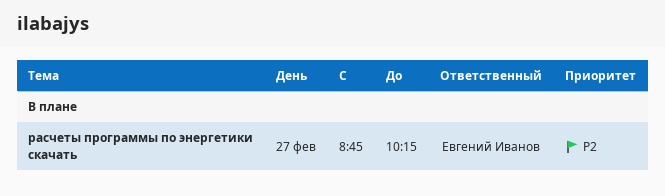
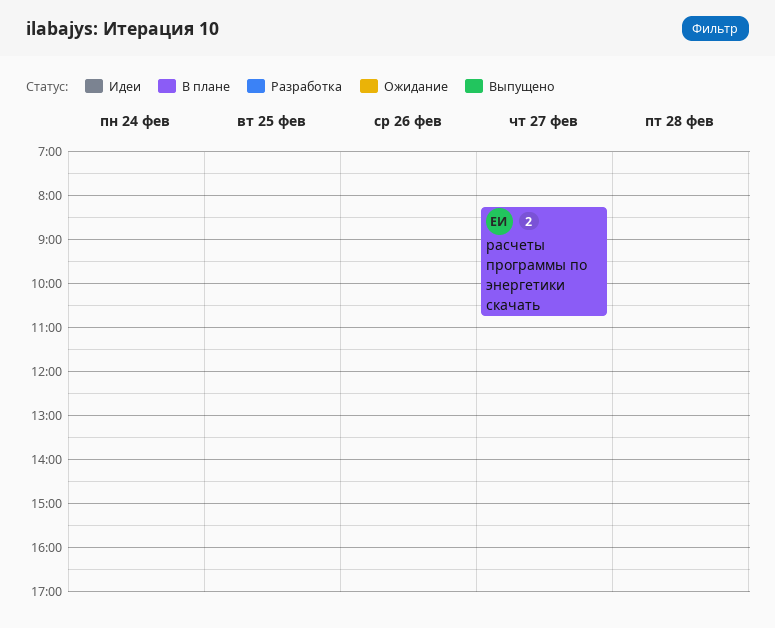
расчеты программы по энергетики скачать, begins: 08:45 -> 08:15
расчеты программы по энергетики скачать, ends: 10:15 -> 10:45

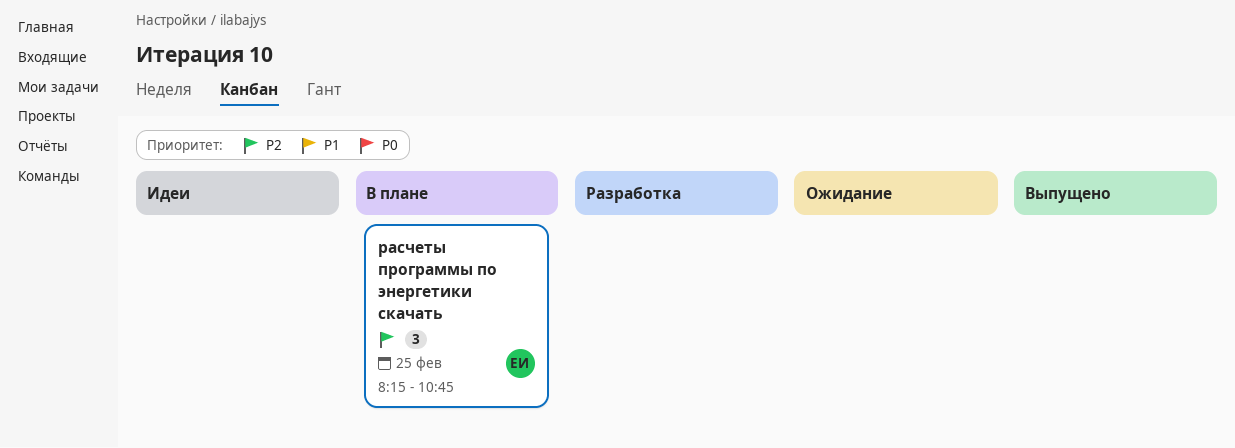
расчеты программы по энергетики скачать, estimate: 2 -> 3
расчеты программы по энергетики скачать, day: Feb 27 -> Feb 25

